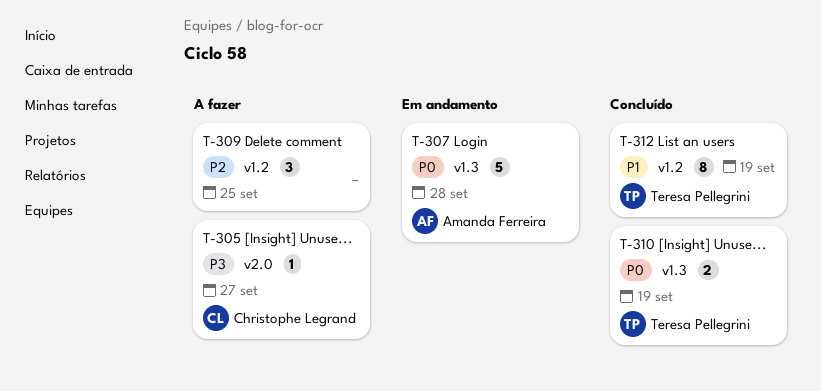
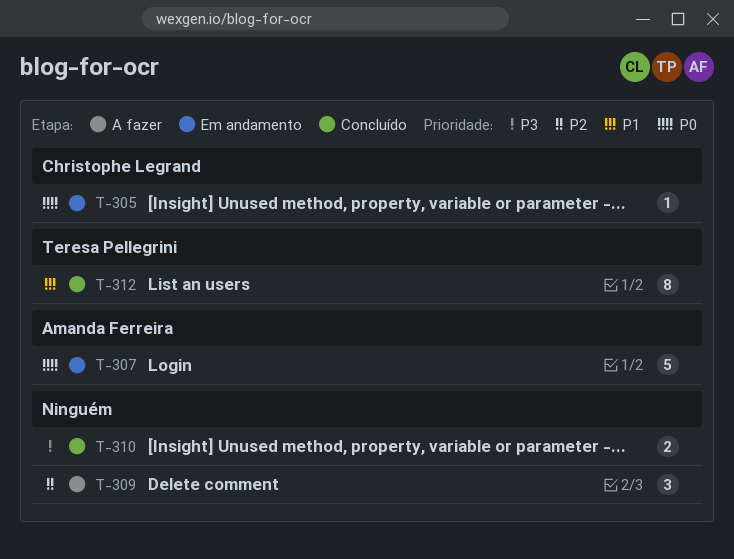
T-305, status: A fazer -> Em andamento
T-305, priority: P3 -> P0
T-310, owner: Teresa Pellegrini -> none
T-310, priority: P0 -> P3

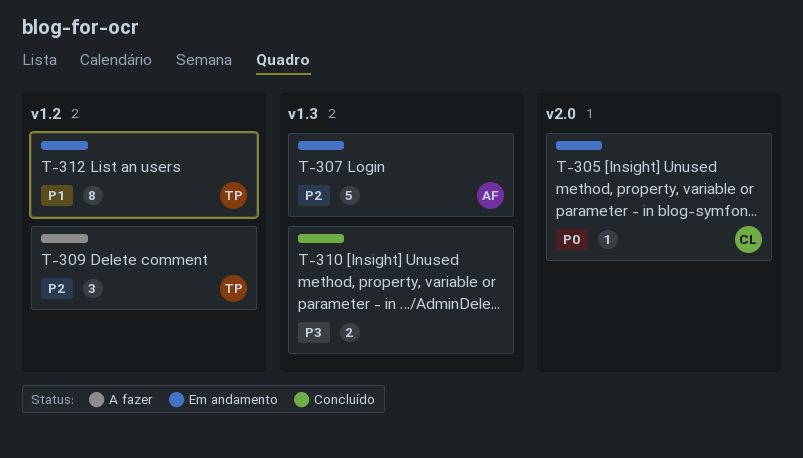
T-307, priority: P0 -> P2
T-309, owner: none -> Teresa Pellegrini
T-312, status: Concluído -> Em andamento

